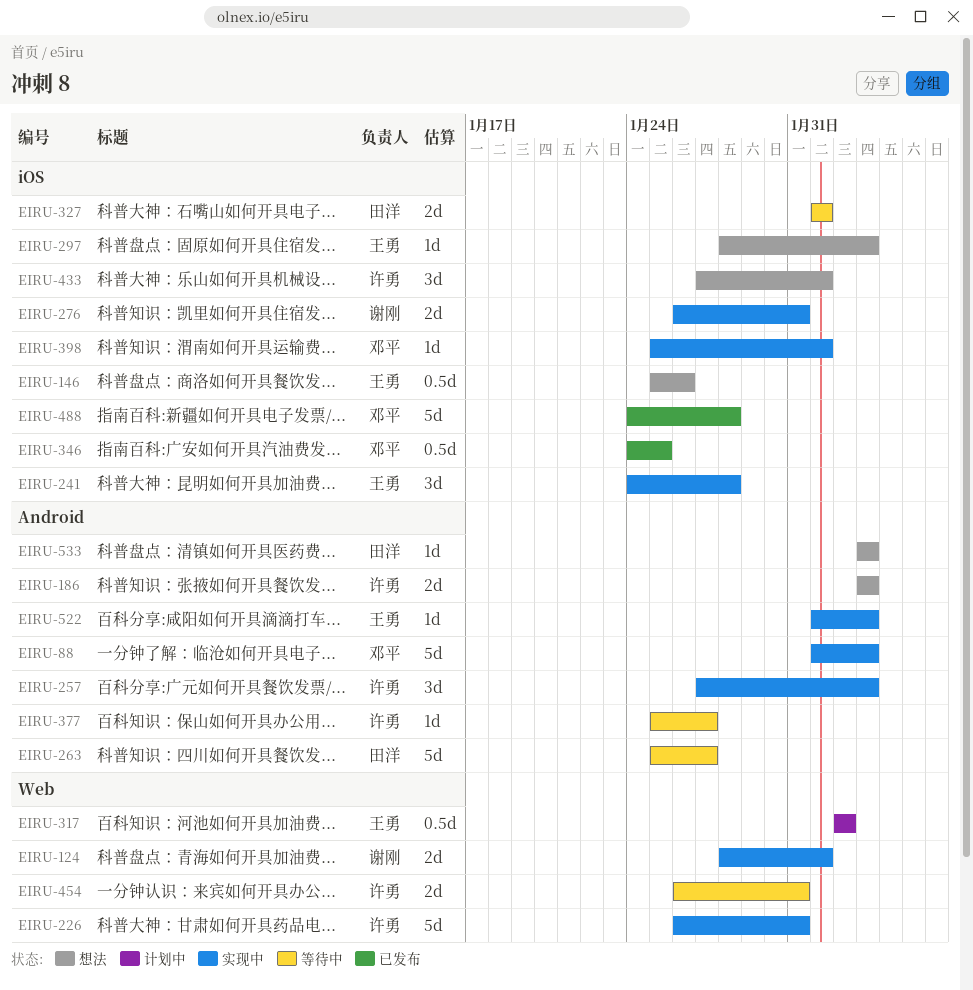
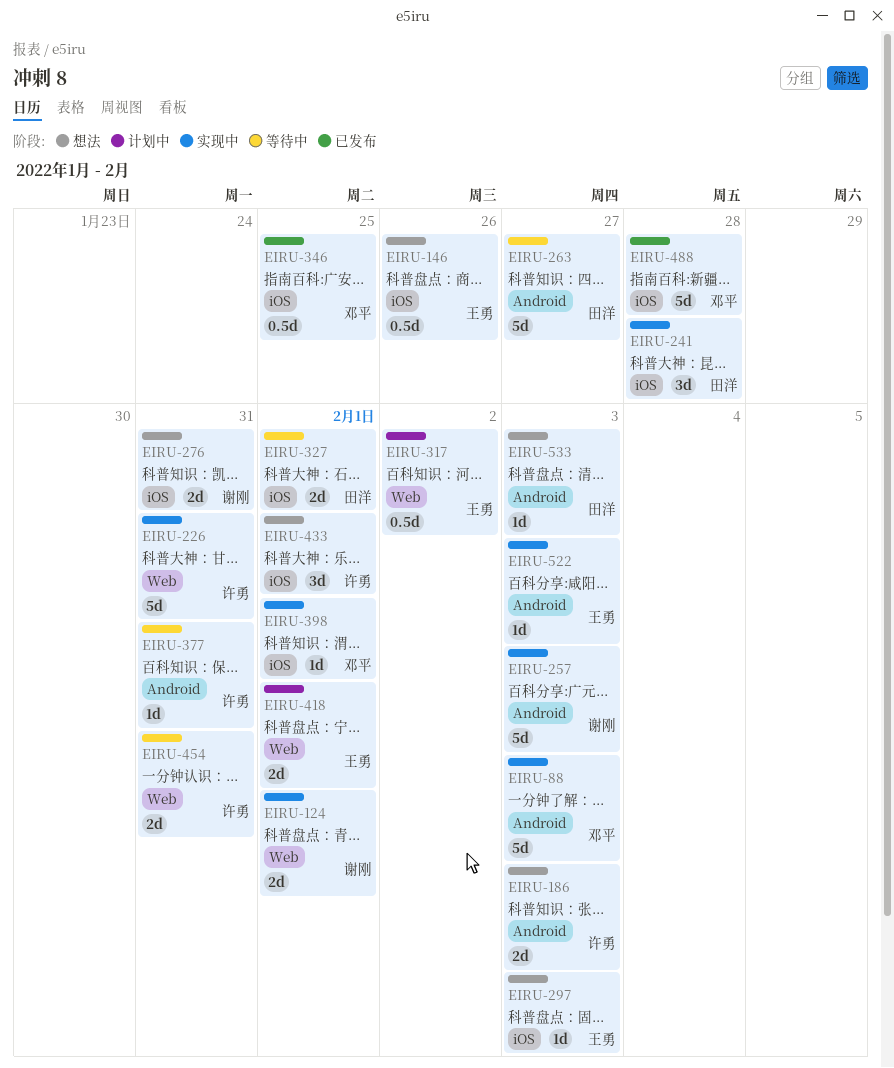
EIRU-241, owner: 王勇 -> 田洋
EIRU-257, owner: 许勇 -> 谢刚
EIRU-257, estimate: 3d -> 5d
EIRU-276, status: 实现中 -> 想法
EIRU-377, due: Jan 27 -> Jan 31
EIRU-418: none -> present

